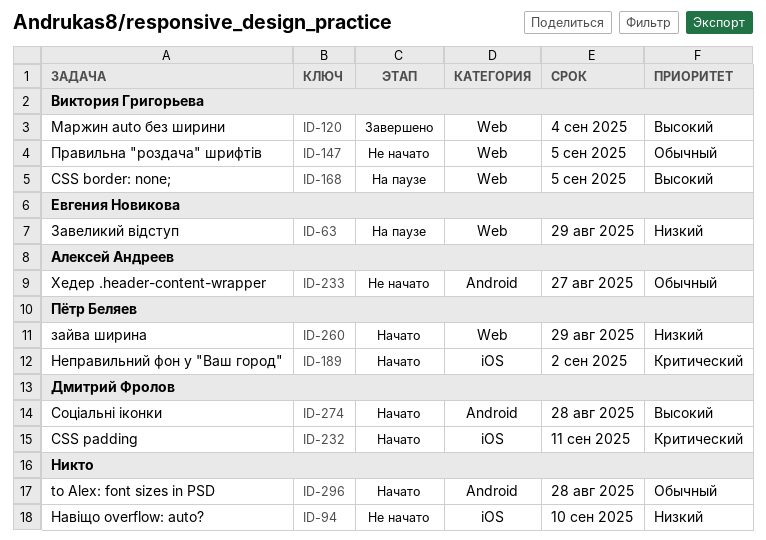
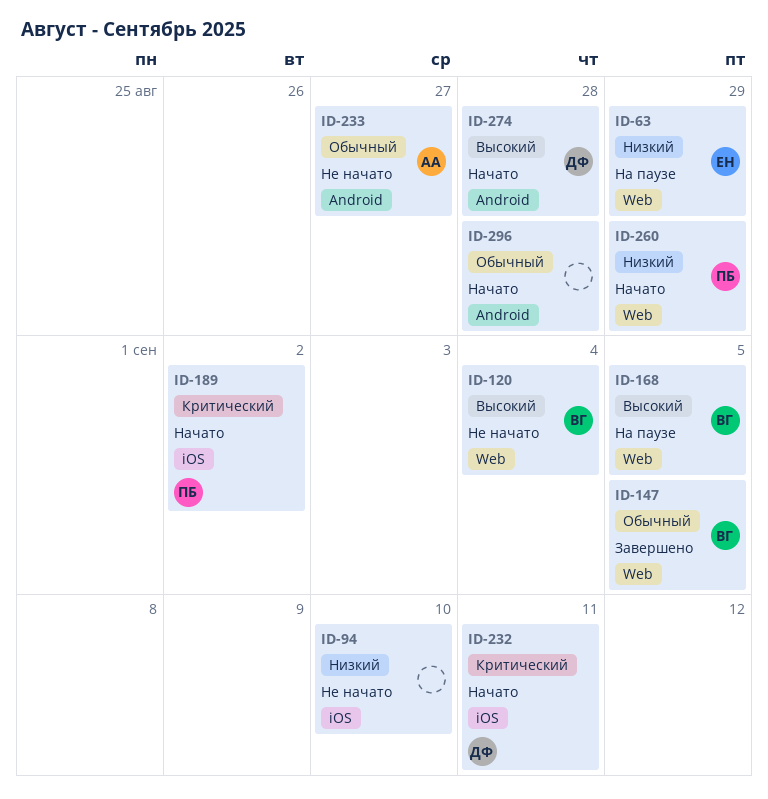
ID-120, status: Завершено -> Не начато
ID-147, status: Не начато -> Завершено

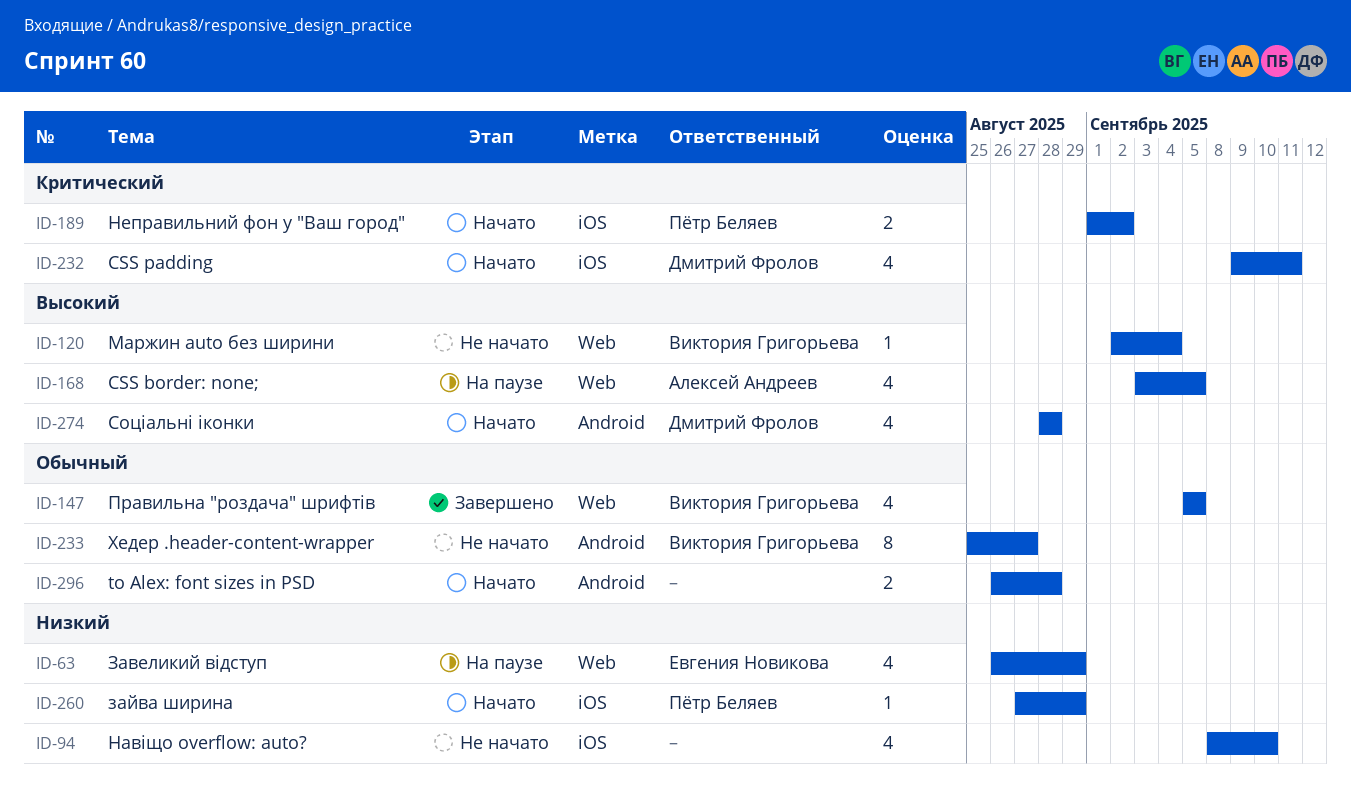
ID-168, owner: Виктория Григорьева -> Алексей Андреев
ID-233, owner: Алексей Андреев -> Виктория Григорьева
ID-260, label: Web -> iOS

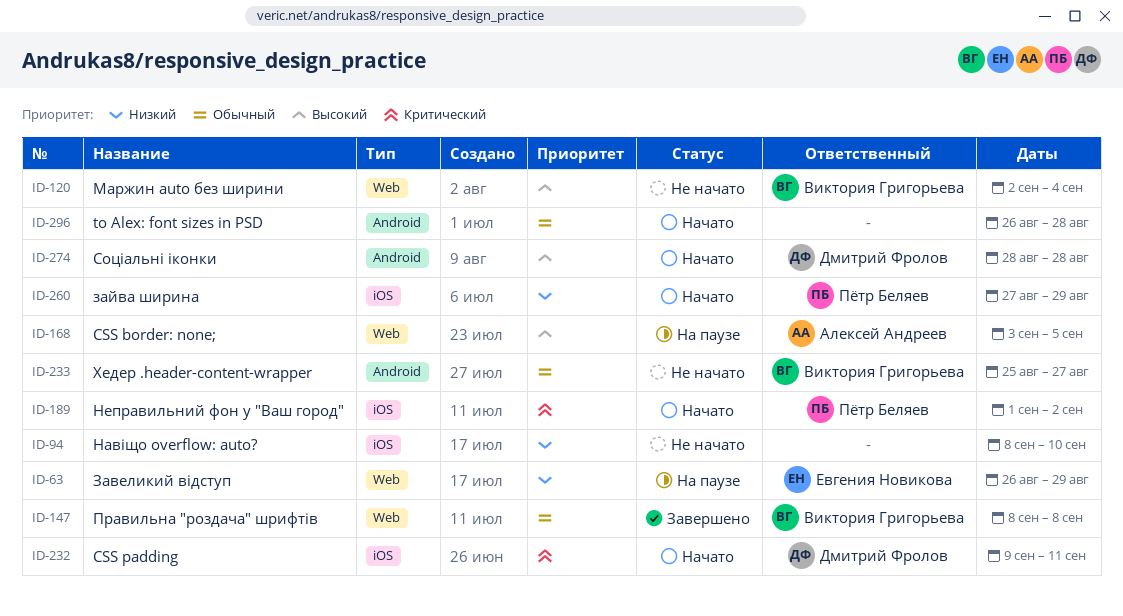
ID-147, start: Sep 5 -> Sep 8
ID-147, due: Sep 5 -> Sep 8

